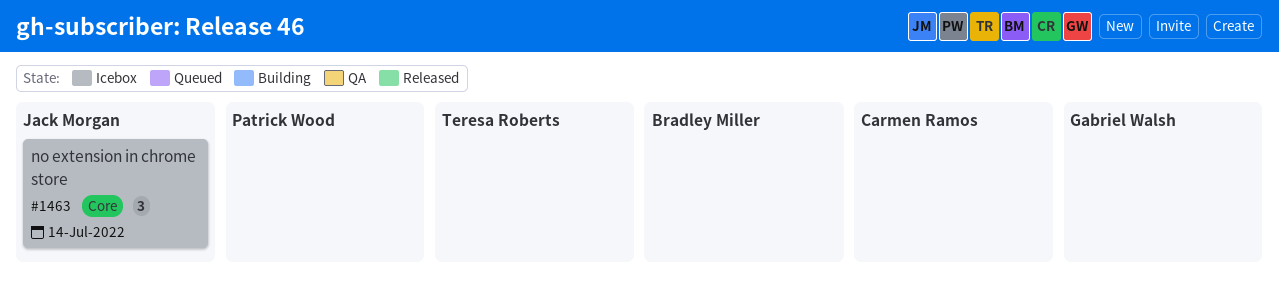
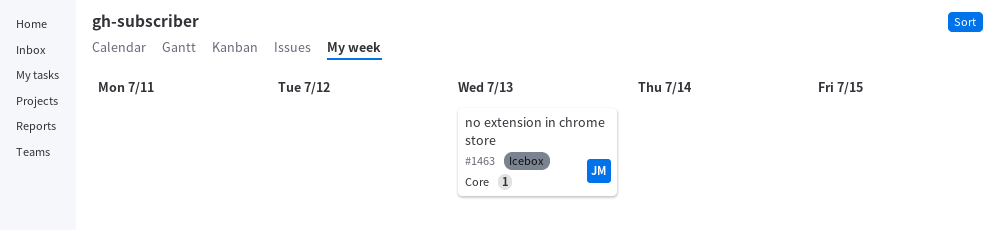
#1463, estimate: 3 -> 1
#1463, due: Jul 14 -> Jul 13

